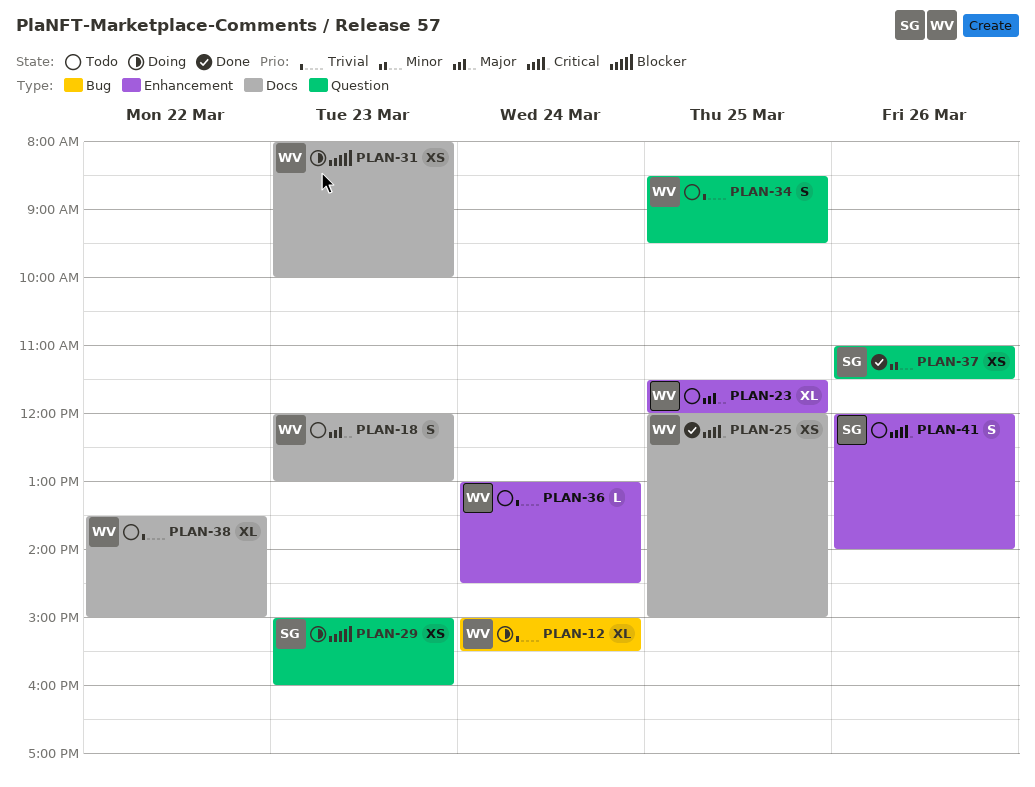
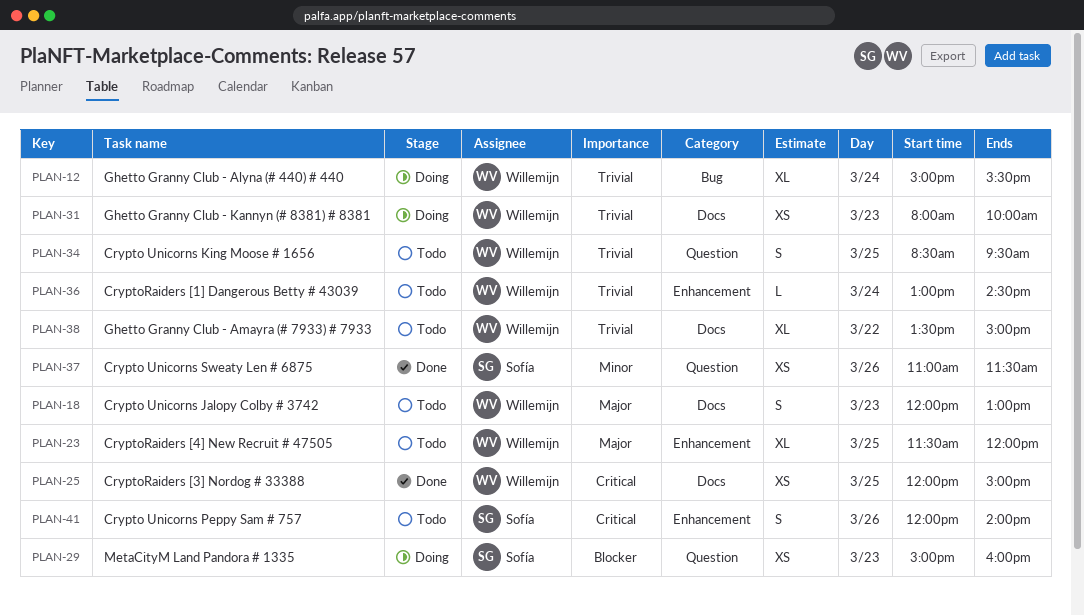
PLAN-31, priority: Blocker -> Trivial

